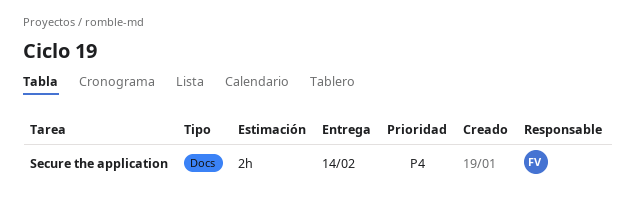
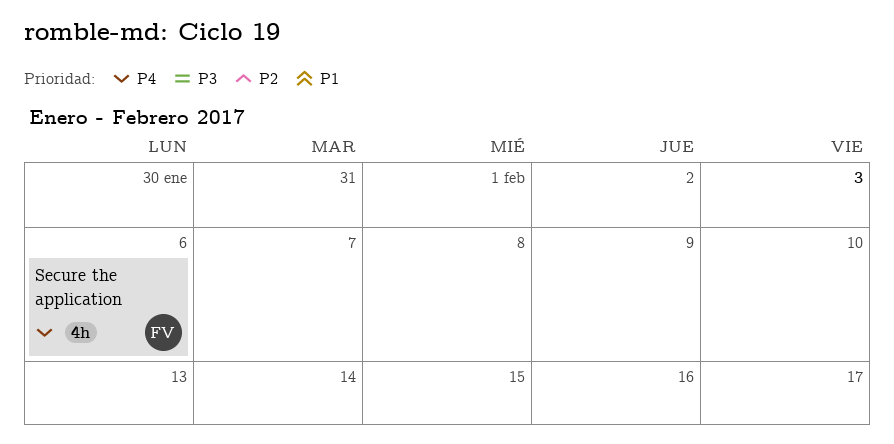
Secure the application, estimate: 2h -> 4h
Secure the application, due: Feb 14 -> Feb 6

